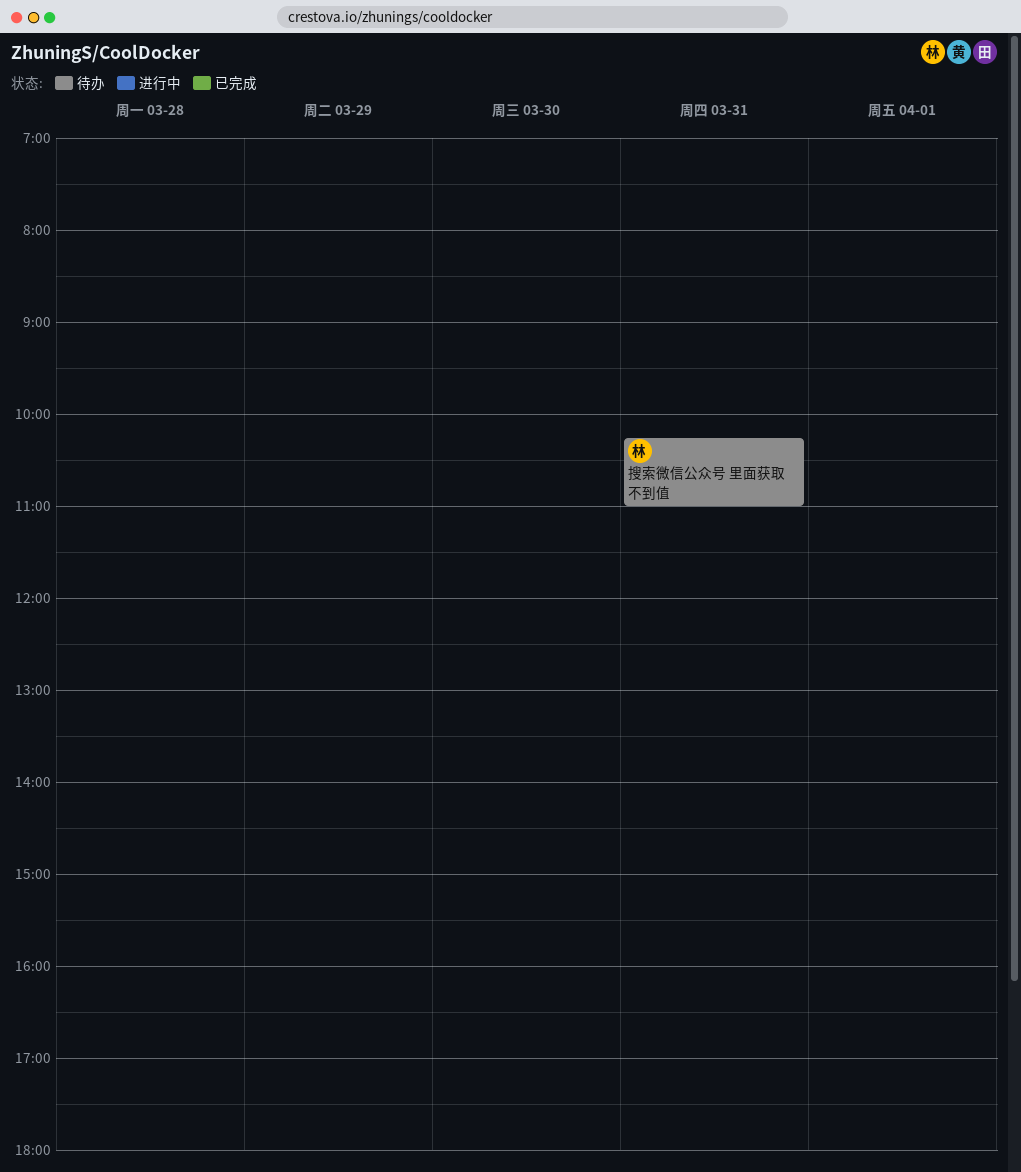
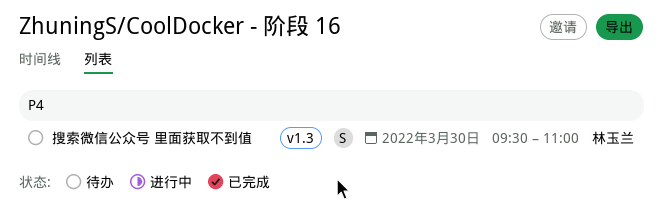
搜索微信公众号 里面获取不到值, day: Mar 31 -> Mar 30
搜索微信公众号 里面获取不到值, begins: 10:15 -> 09:30

